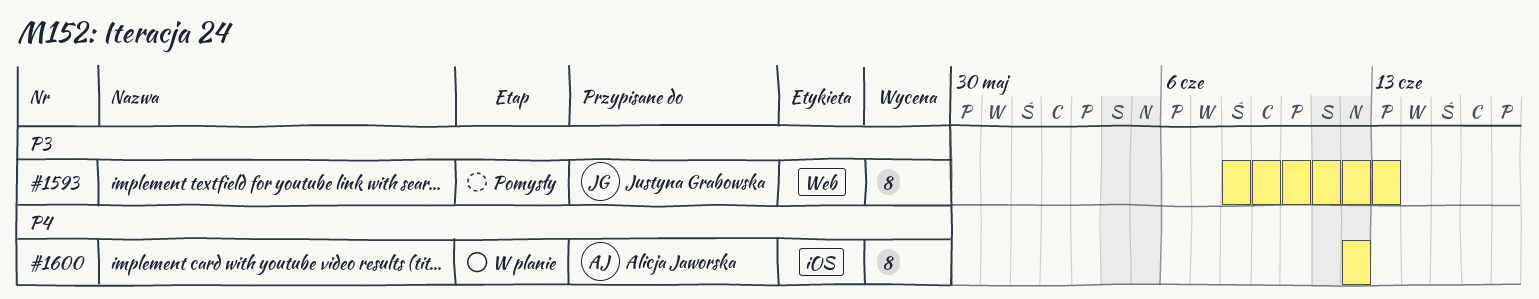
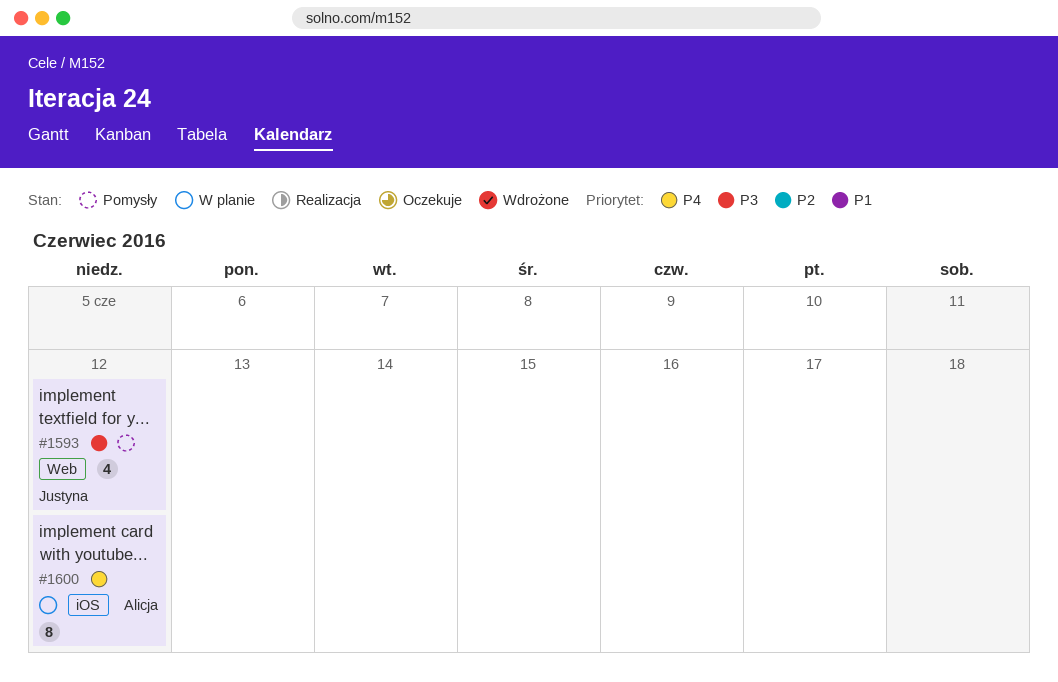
#1593, estimate: 8 -> 4
#1593, due: Jun 13 -> Jun 12

